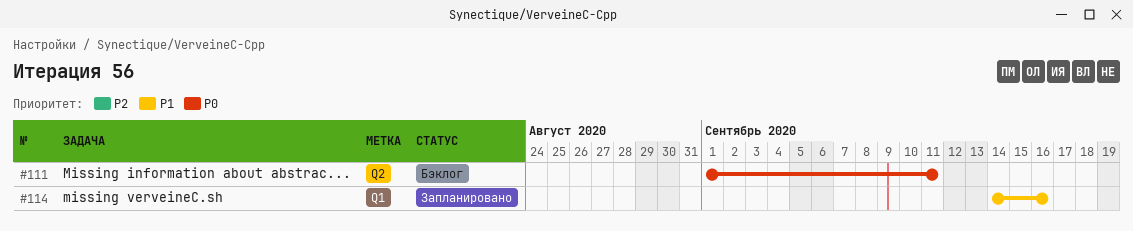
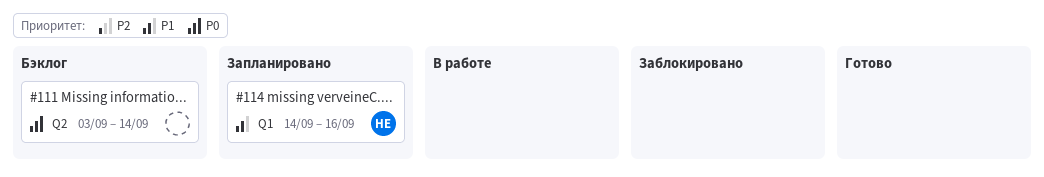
#111, start: Sep 1 -> Sep 3
#111, due: Sep 11 -> Sep 14

